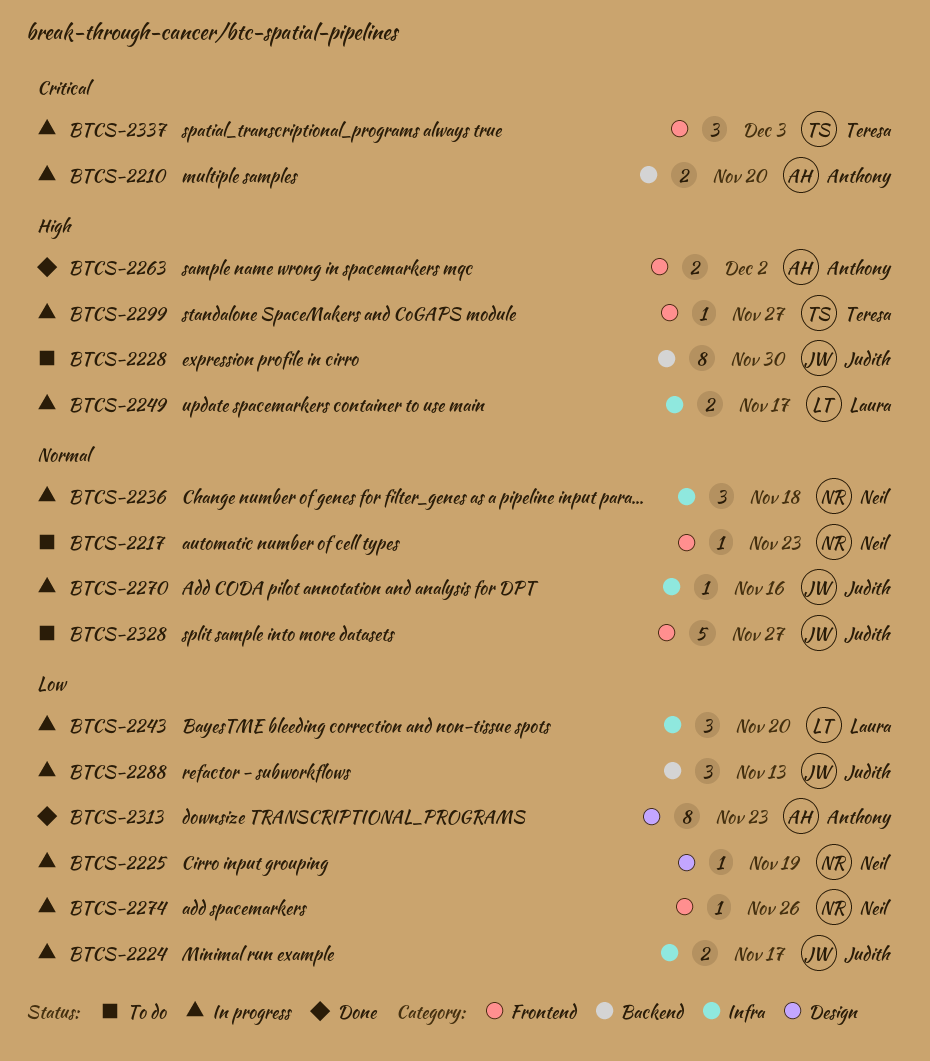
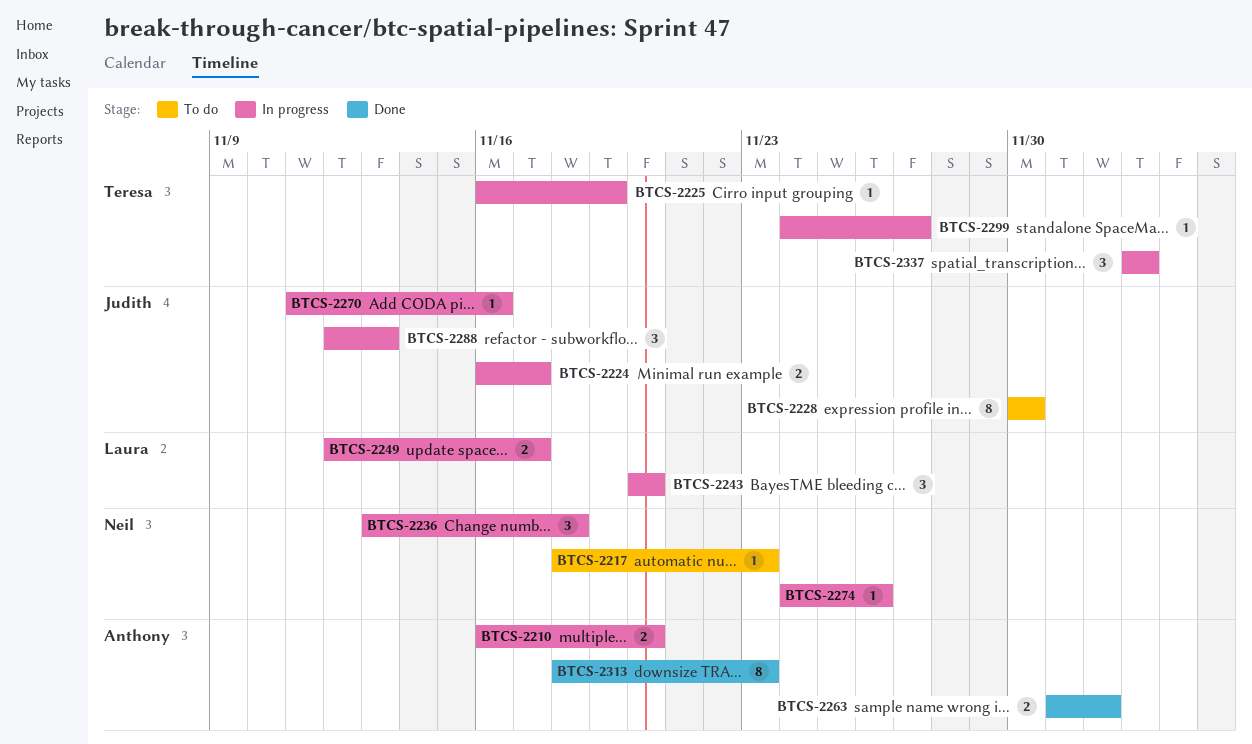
BTCS-2225, owner: Neil -> Teresa
BTCS-2328: present -> none

